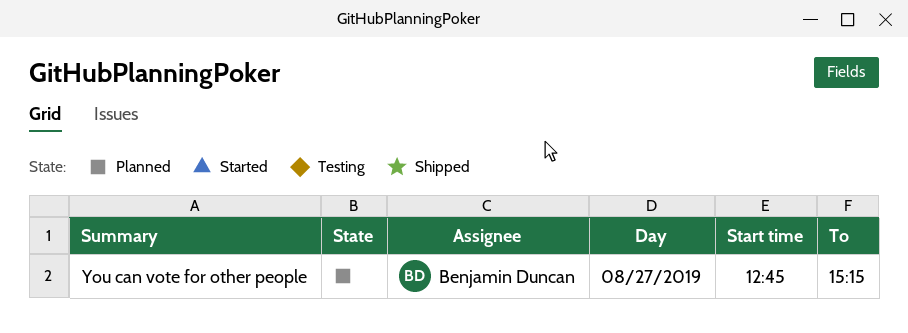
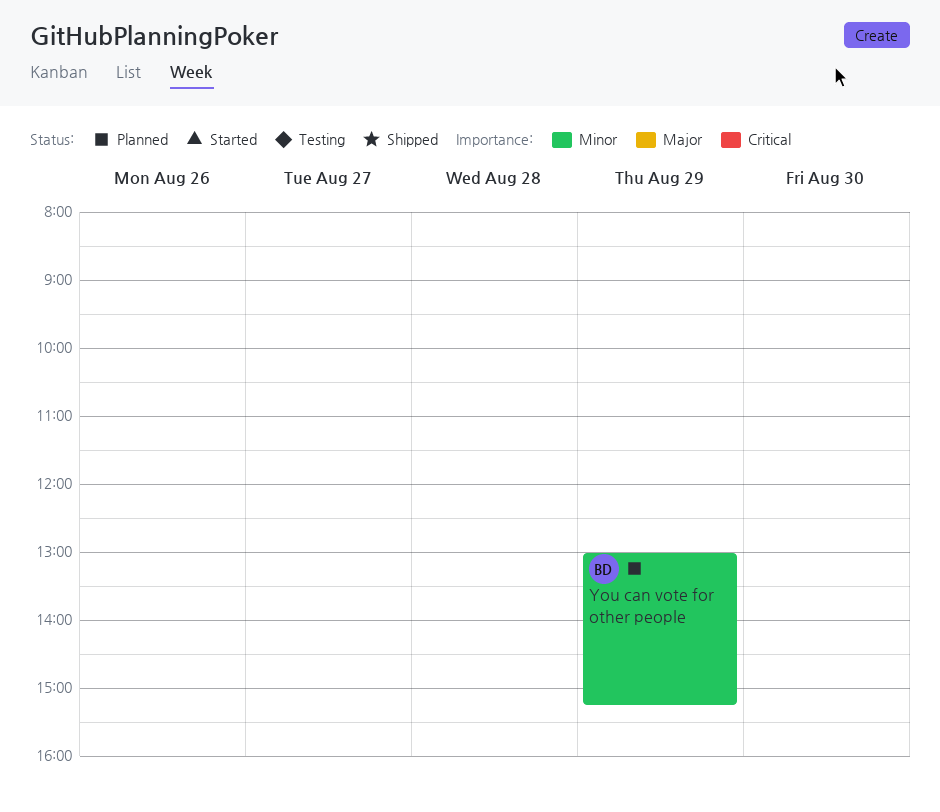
You can vote for other people, day: Aug 27 -> Aug 29
You can vote for other people, begins: 12:45 -> 13:00

